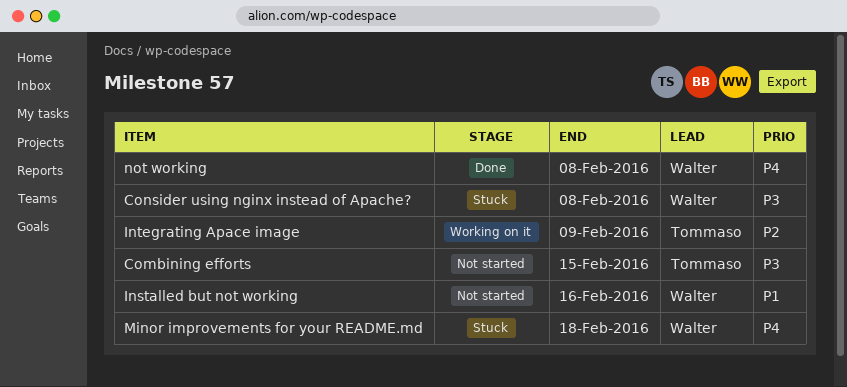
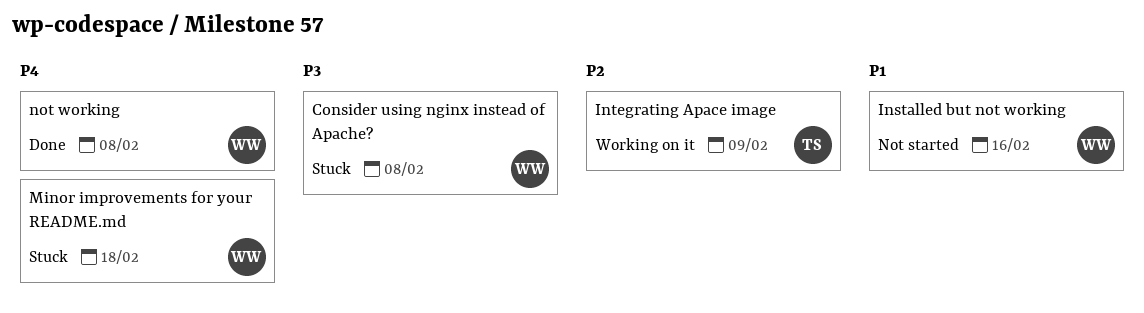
Combining efforts: present -> none

